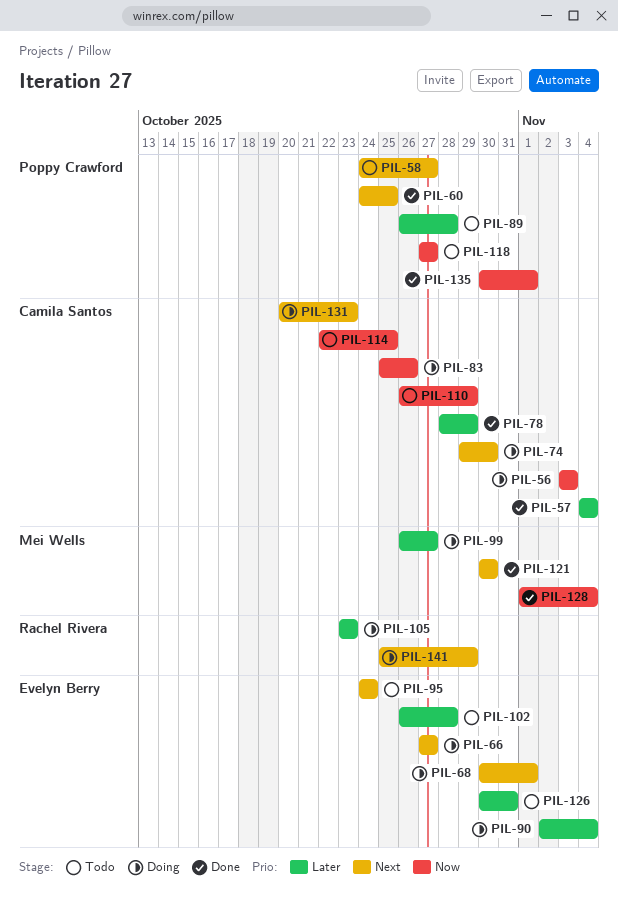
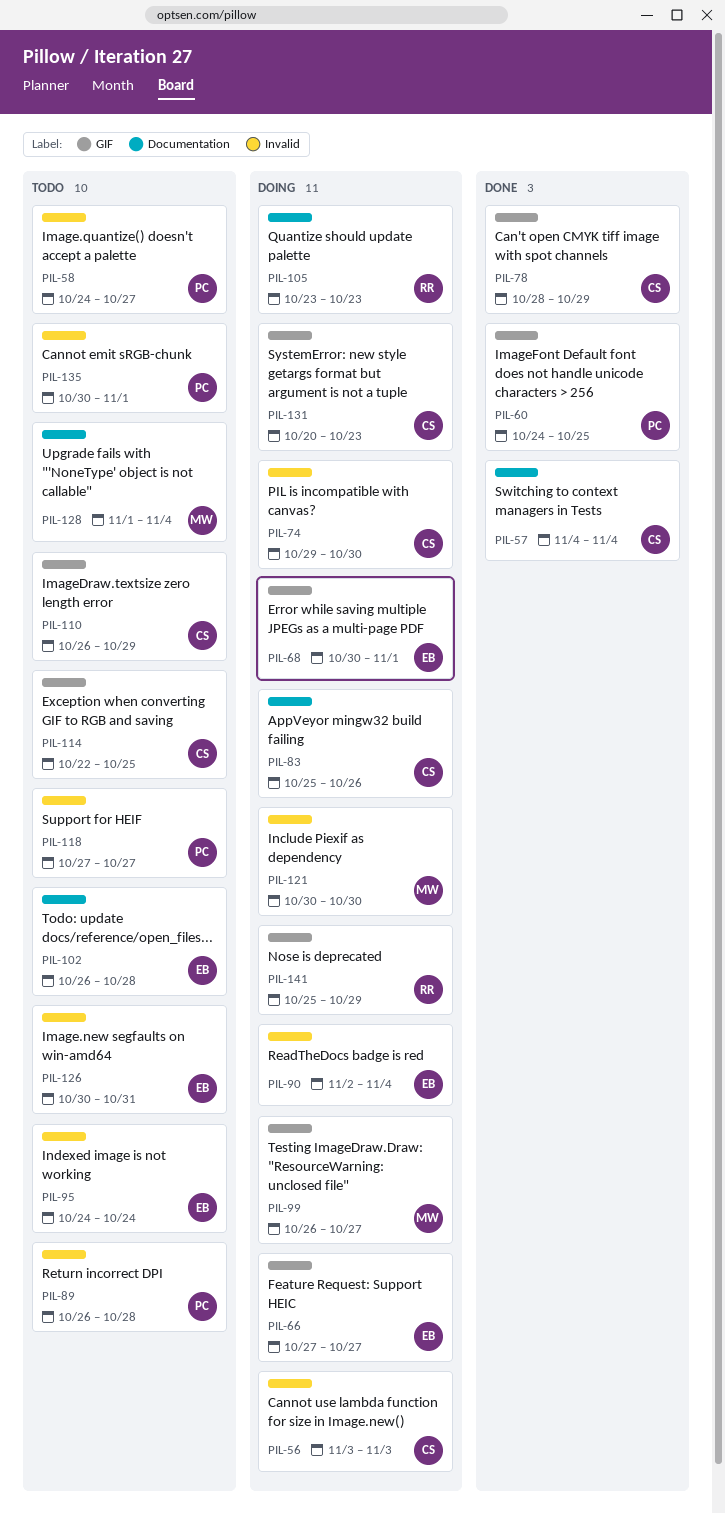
PIL-121, status: Done -> Doing
PIL-128, status: Done -> Todo
PIL-135, status: Done -> Todo

